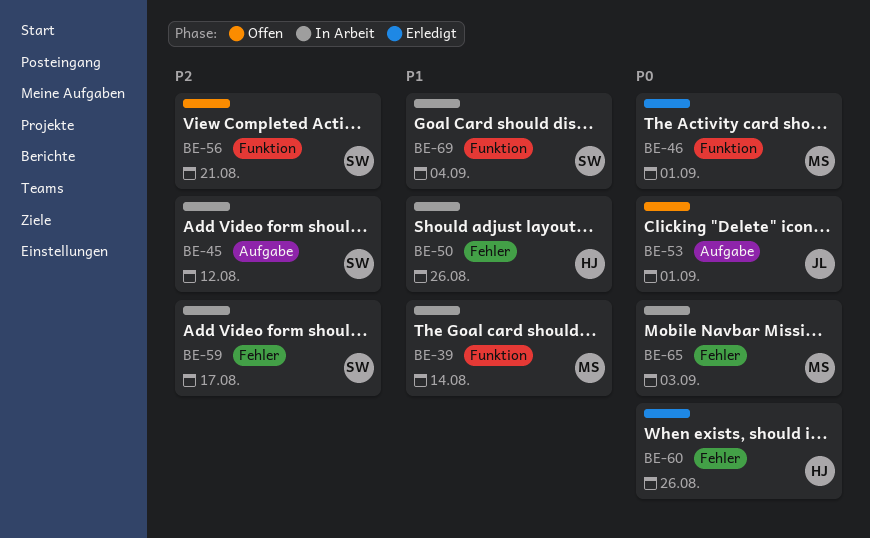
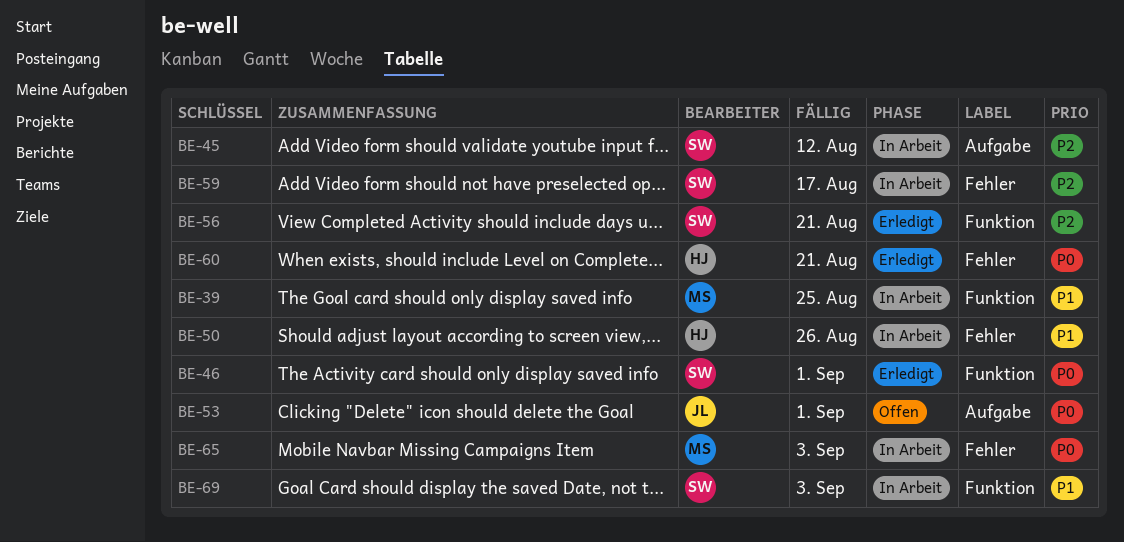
BE-39, due: Aug 14 -> Aug 25
BE-46, owner: MS -> SW
BE-56, status: Offen -> Erledigt
BE-60, due: Aug 26 -> Aug 21
BE-69, due: Sep 4 -> Sep 3

